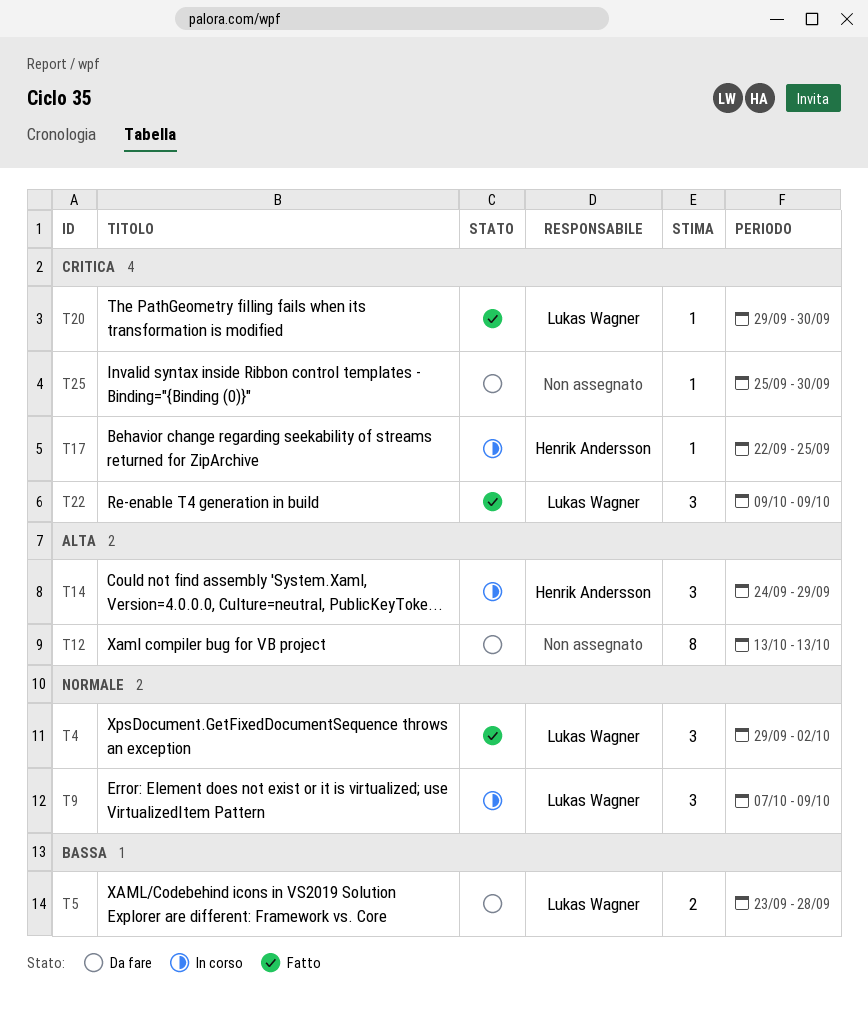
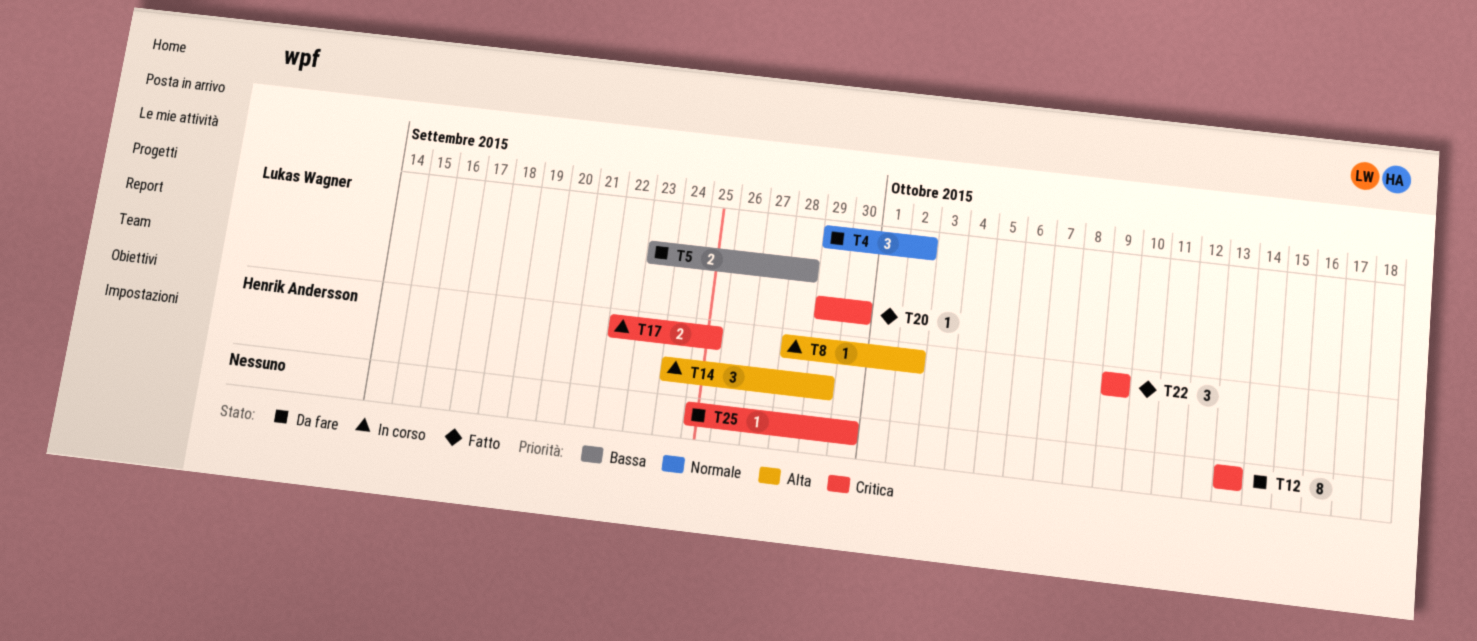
T4, status: Fatto -> Da fare
T8: none -> present
T9: present -> none
T12, priority: Alta -> Critica
T17, estimate: 1 -> 2
T22, owner: Lukas Wagner -> Henrik Andersson

